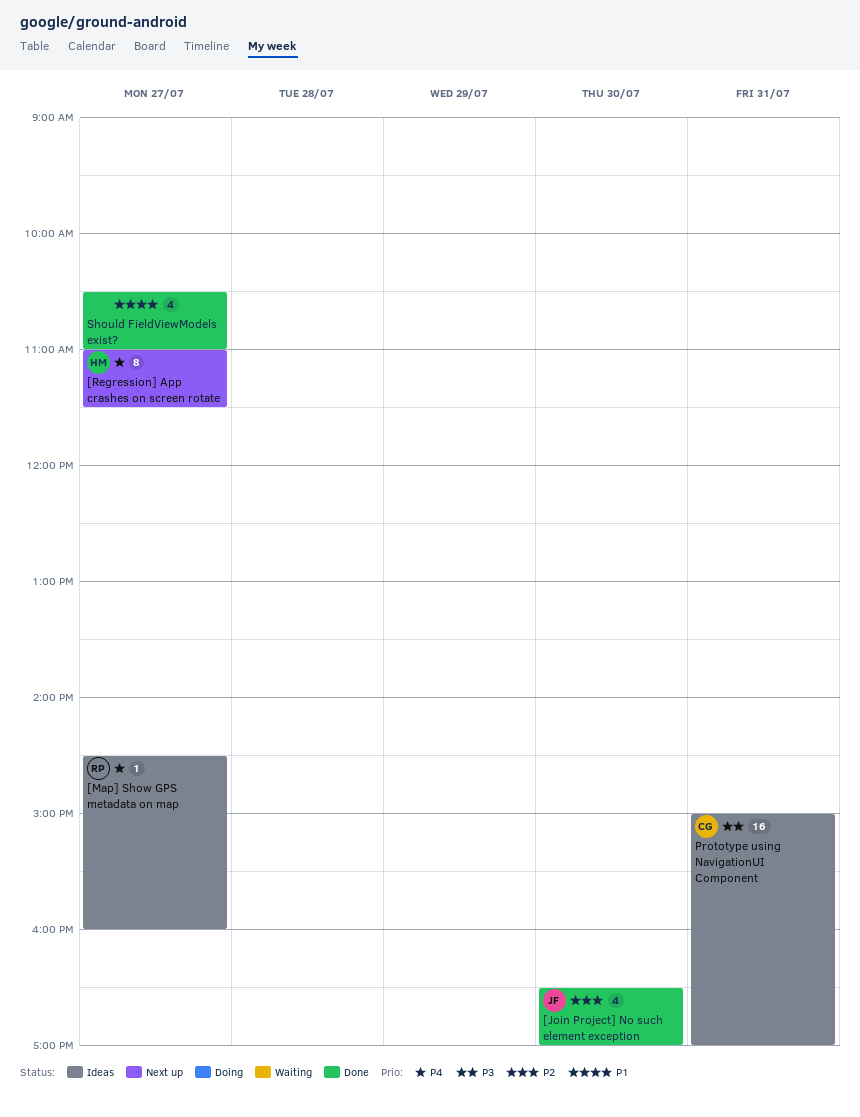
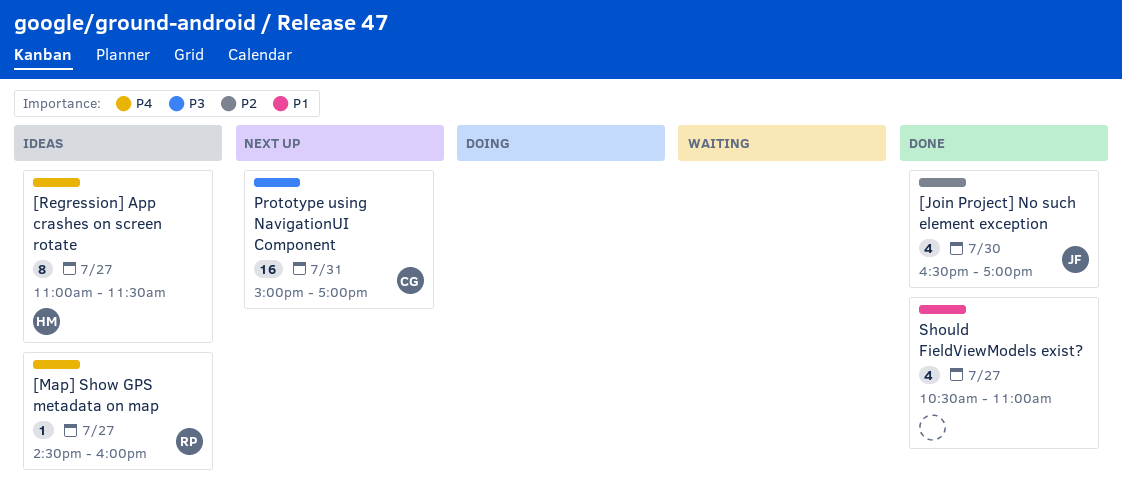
[Regression] App crashes on screen rotate, status: Next up -> Ideas
Prototype using NavigationUI Component, status: Ideas -> Next up

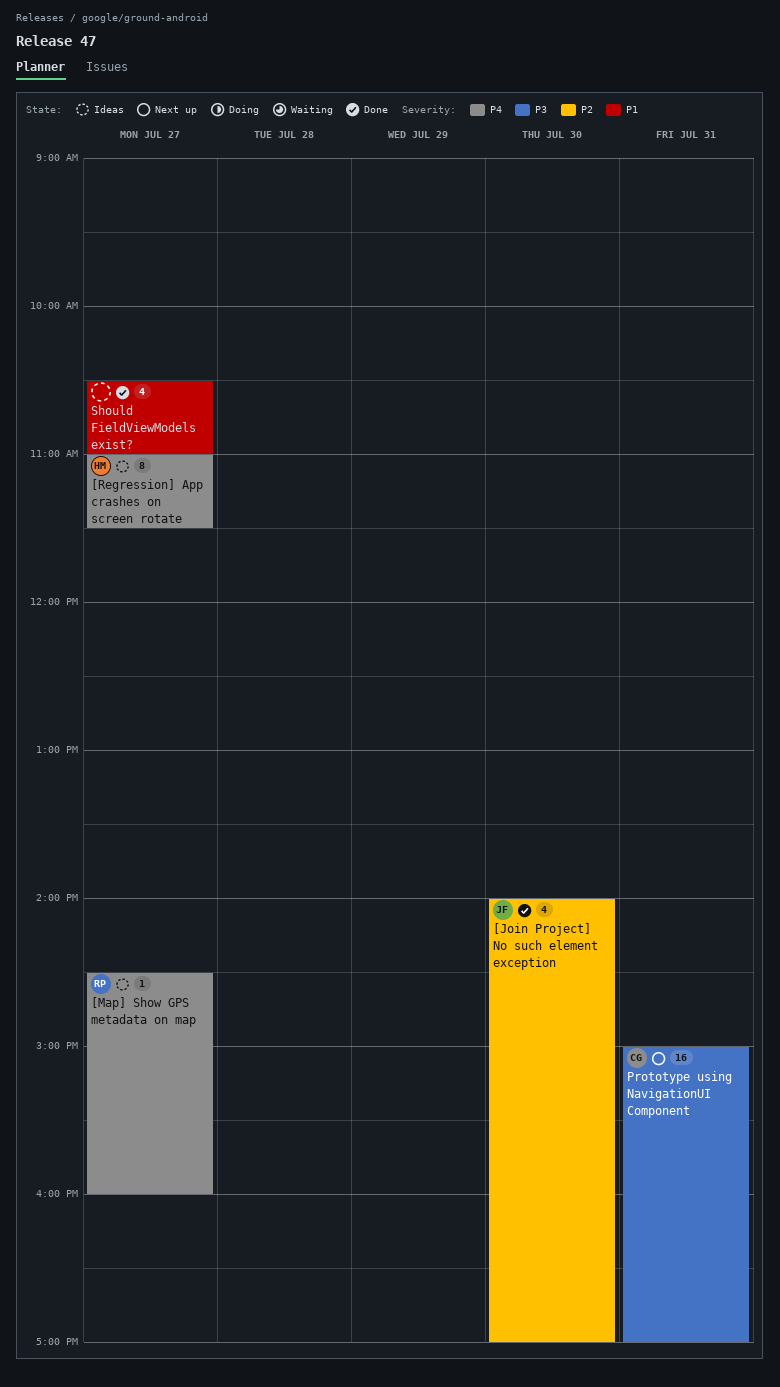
[Join Project] No such element exception, begins: 16:30 -> 14:00

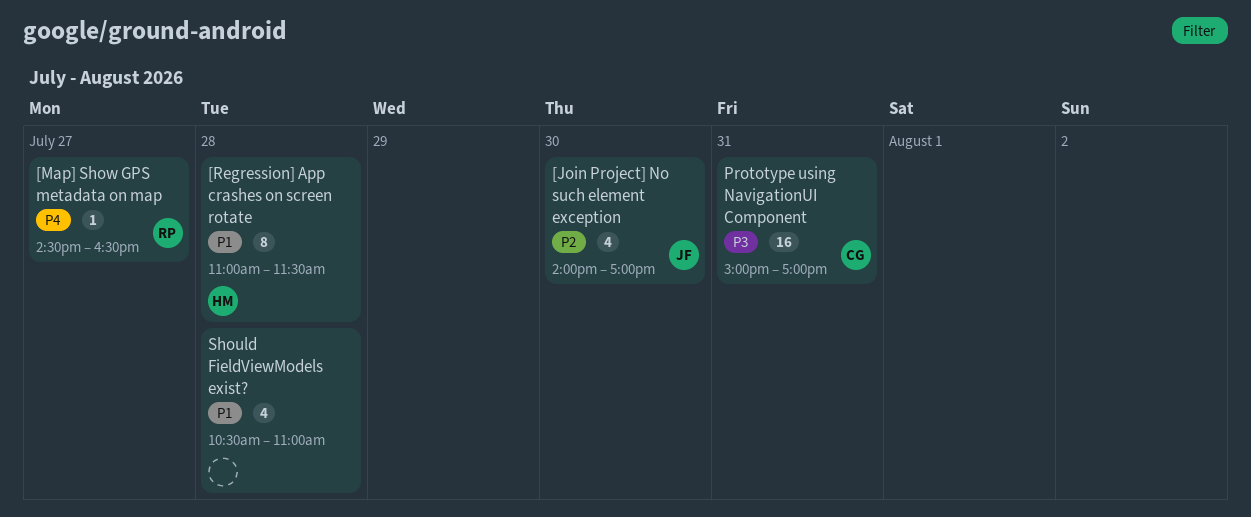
[Map] Show GPS metadata on map, ends: 16:00 -> 16:30
[Regression] App crashes on screen rotate, priority: P4 -> P1
[Regression] App crashes on screen rotate, day: Jul 27 -> Jul 28
Should FieldViewModels exist?, day: Jul 27 -> Jul 28

